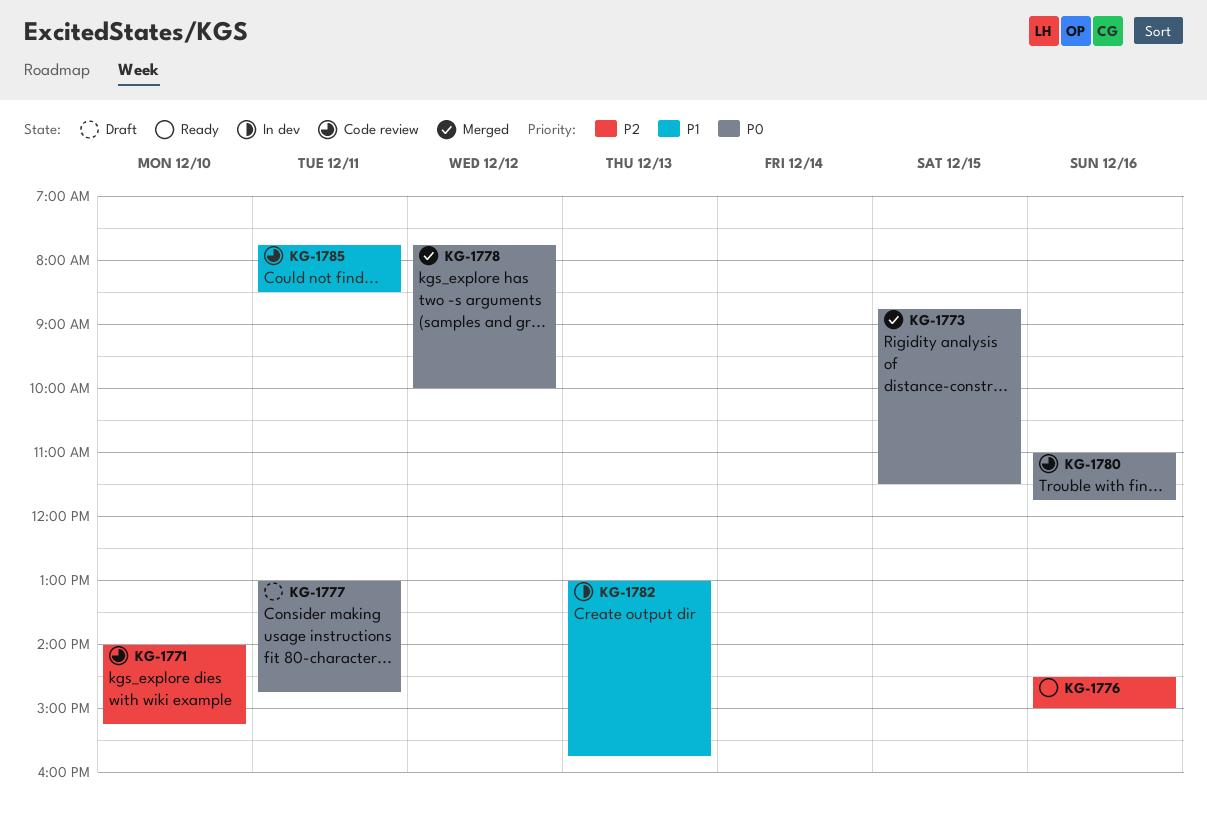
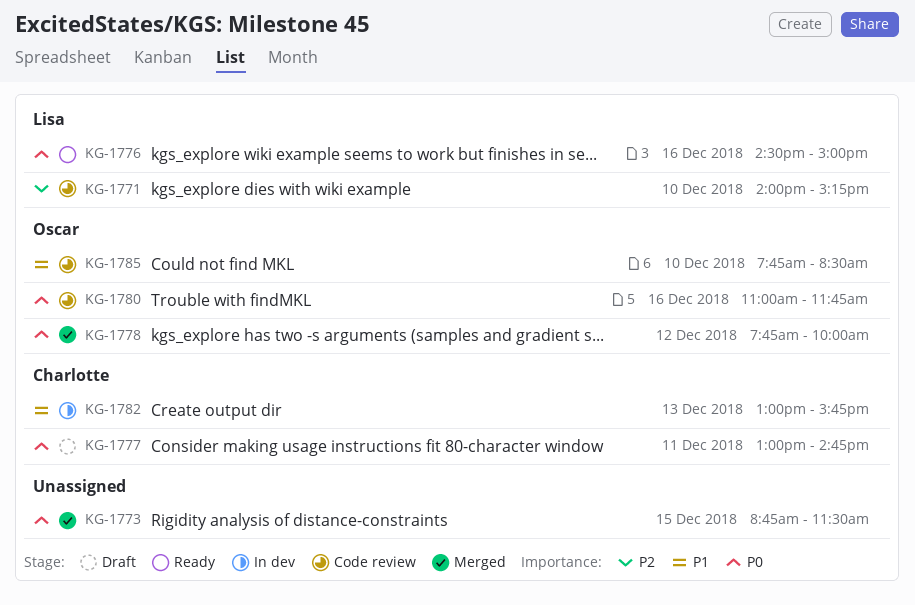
KG-1776, priority: P2 -> P0
KG-1785, day: Dec 11 -> Dec 10

